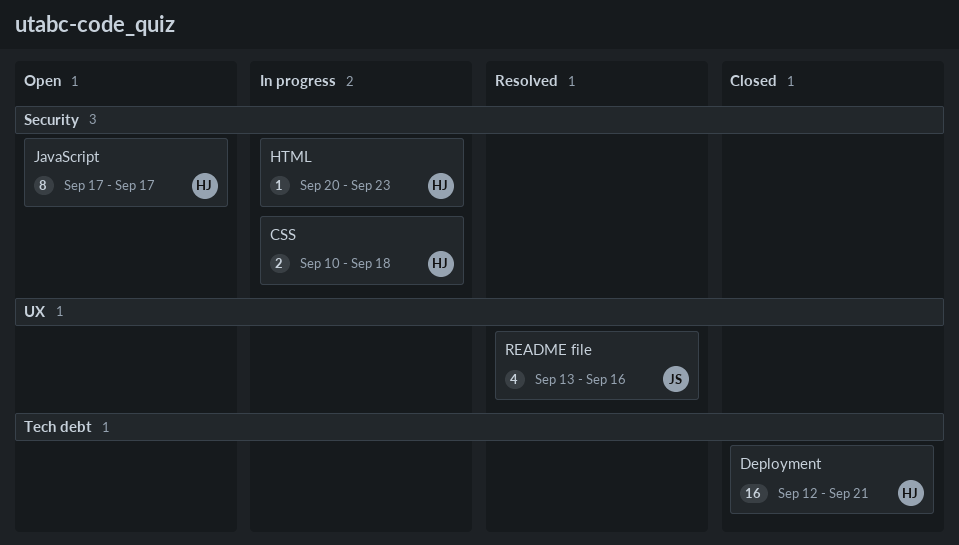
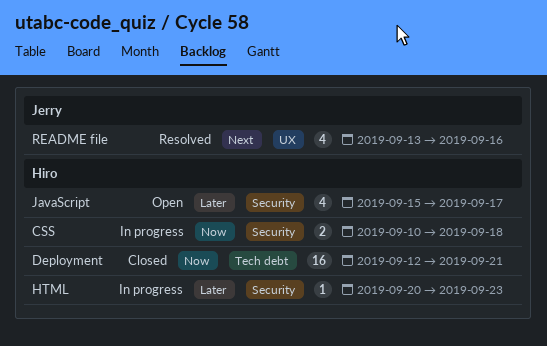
JavaScript, estimate: 8 -> 4
JavaScript, start: Sep 17 -> Sep 15

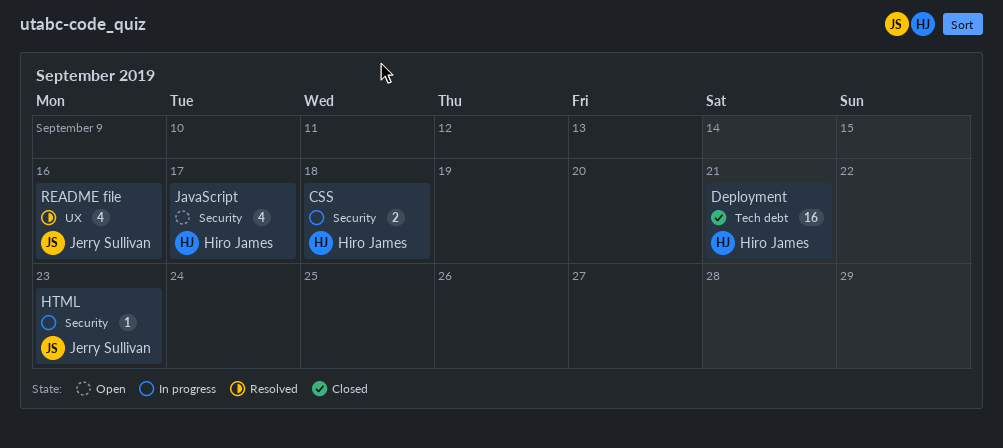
HTML, owner: Hiro James -> Jerry Sullivan

